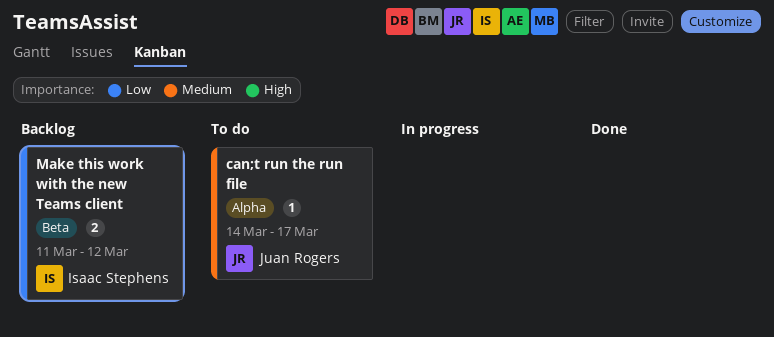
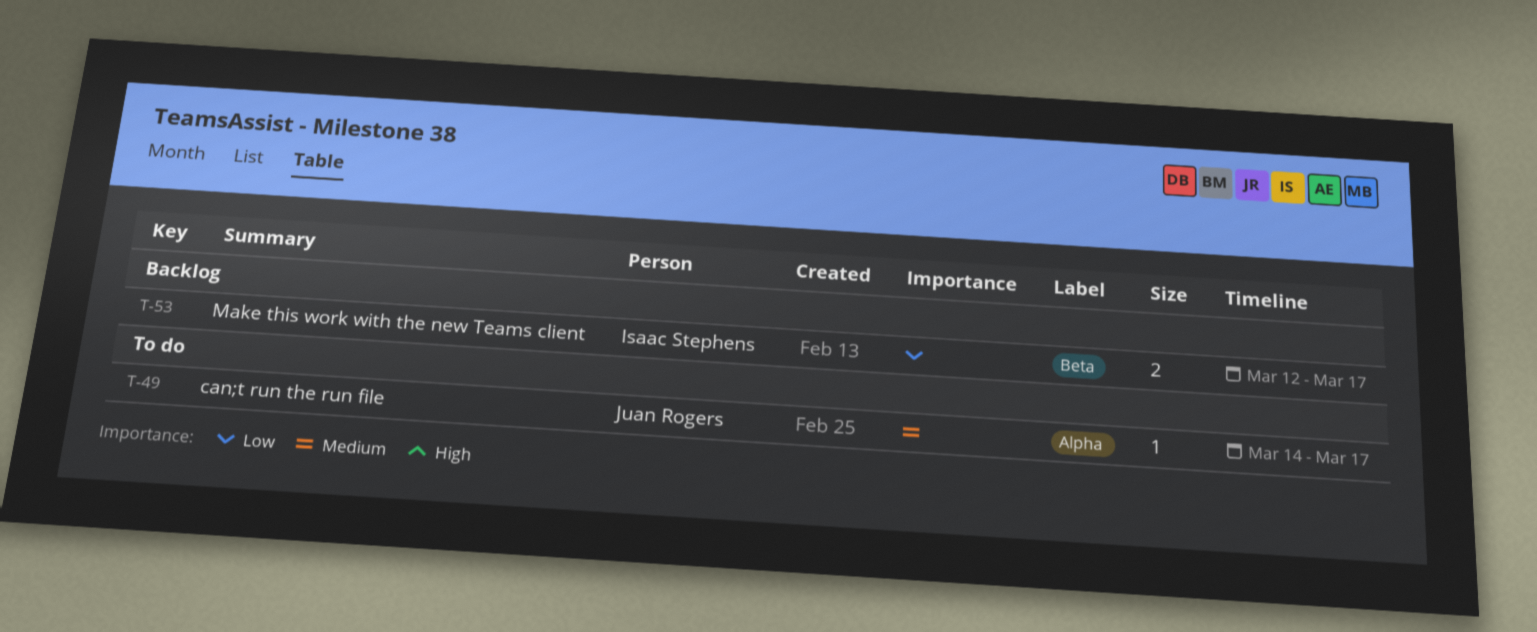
Make this work with the new Teams client, start: Mar 11 -> Mar 12
Make this work with the new Teams client, due: Mar 12 -> Mar 17

